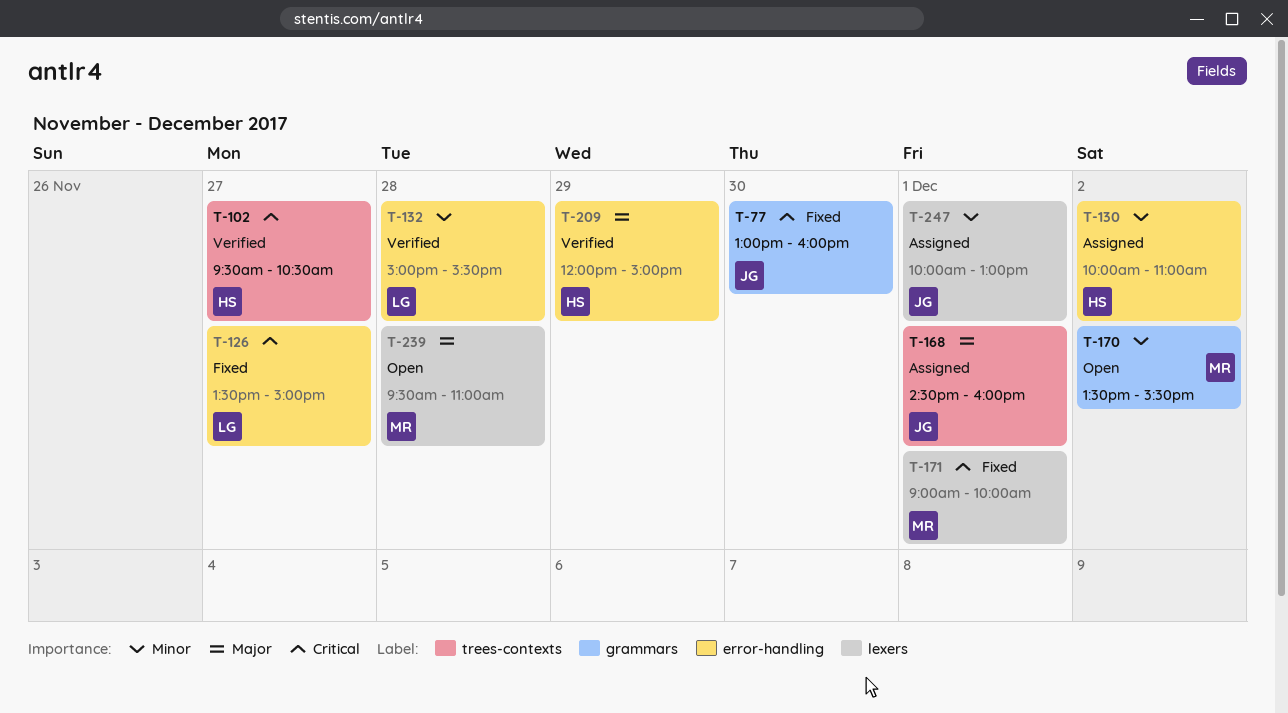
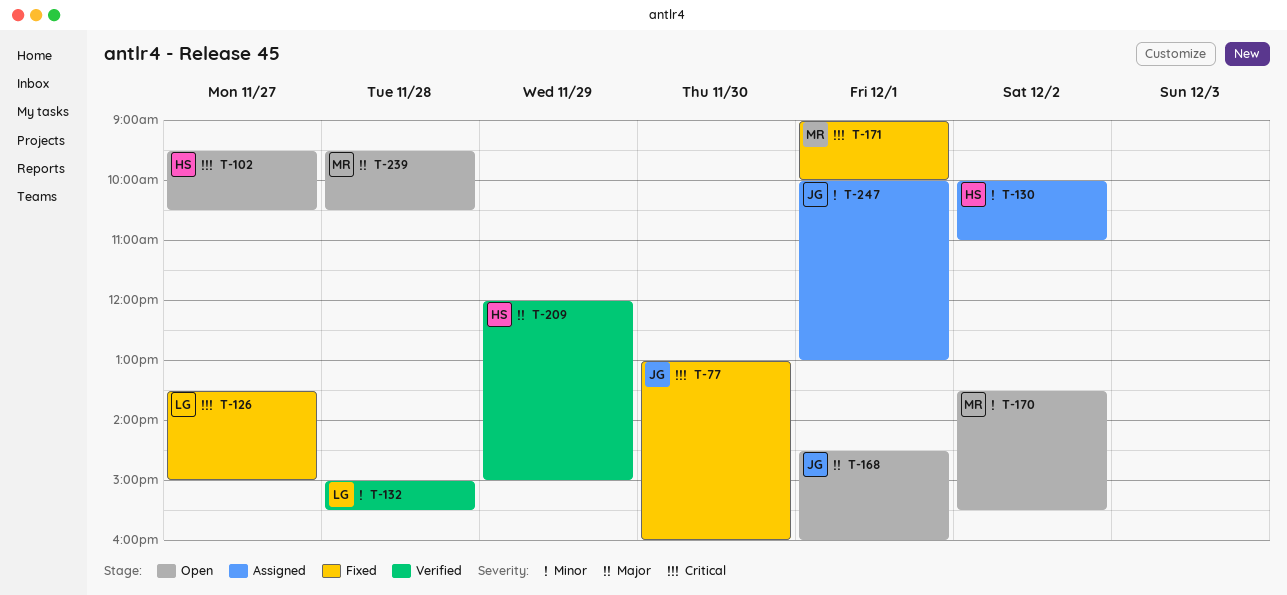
T-102, status: Verified -> Open
T-168, status: Assigned -> Open
T-239, ends: 11:00 -> 10:30

